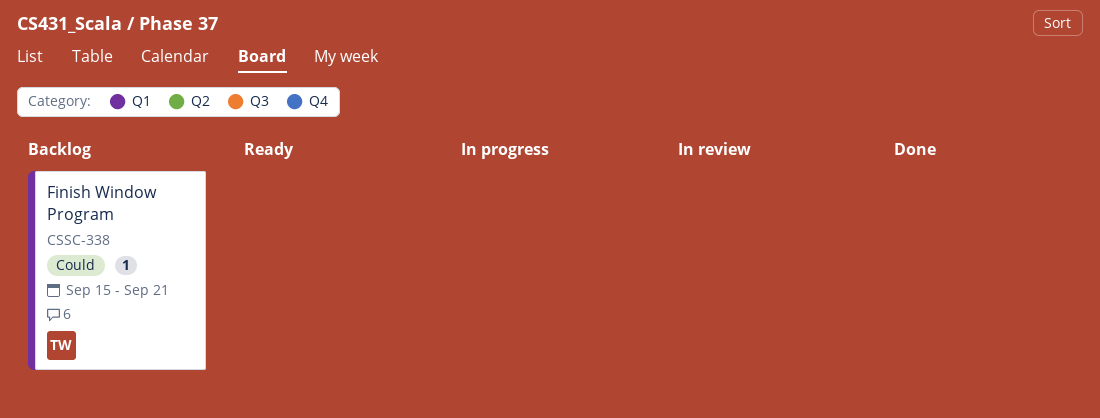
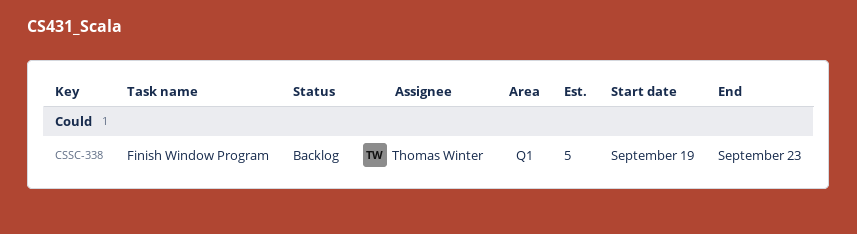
CSSC-338, estimate: 1 -> 5
CSSC-338, start: Sep 15 -> Sep 19
CSSC-338, due: Sep 21 -> Sep 23

